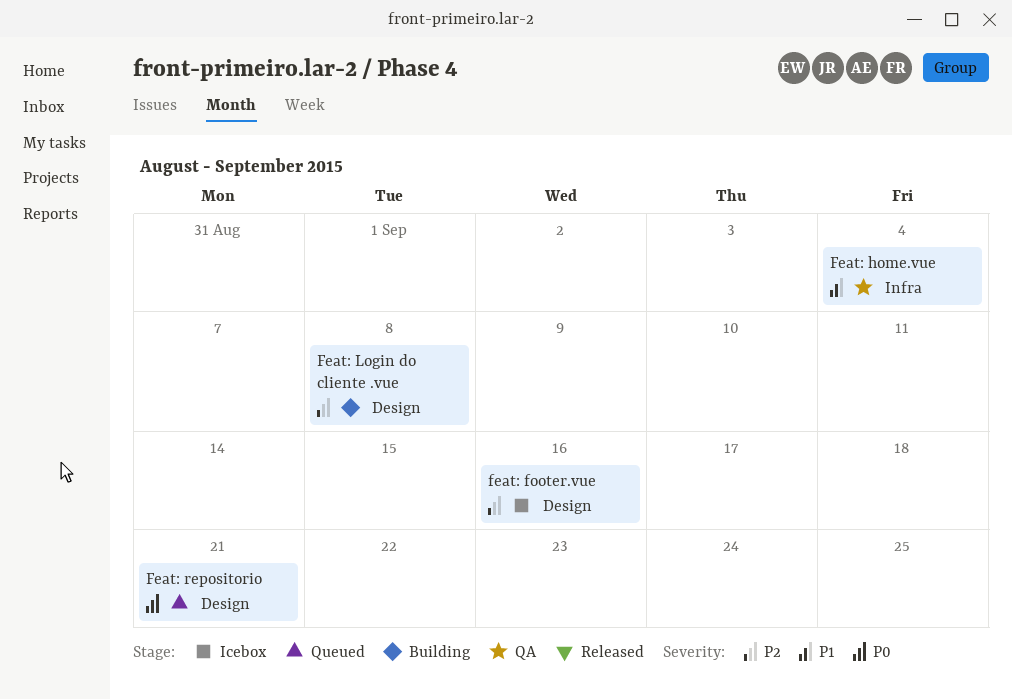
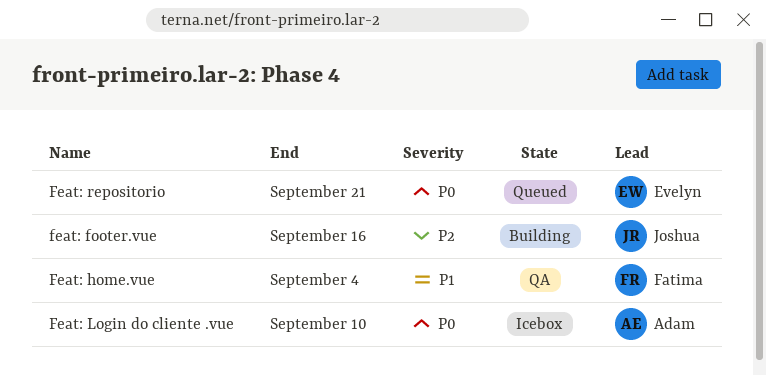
feat: footer.vue, status: Icebox -> Building
Feat: Login do cliente .vue, status: Building -> Icebox
Feat: Login do cliente .vue, priority: P2 -> P0
Feat: Login do cliente .vue, due: Sep 8 -> Sep 10

